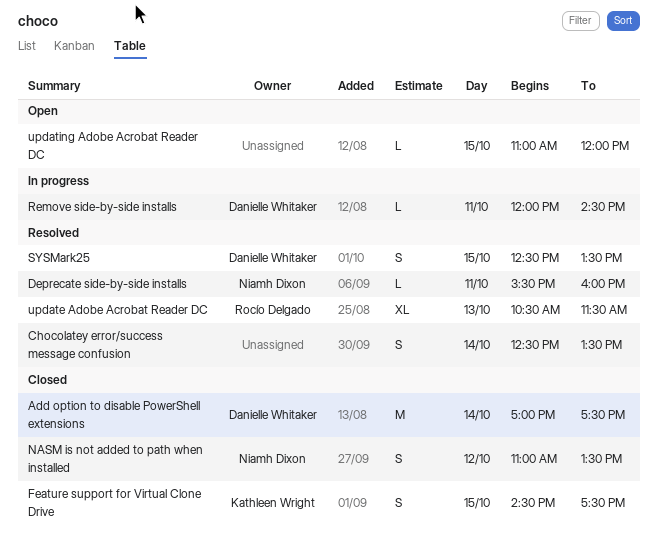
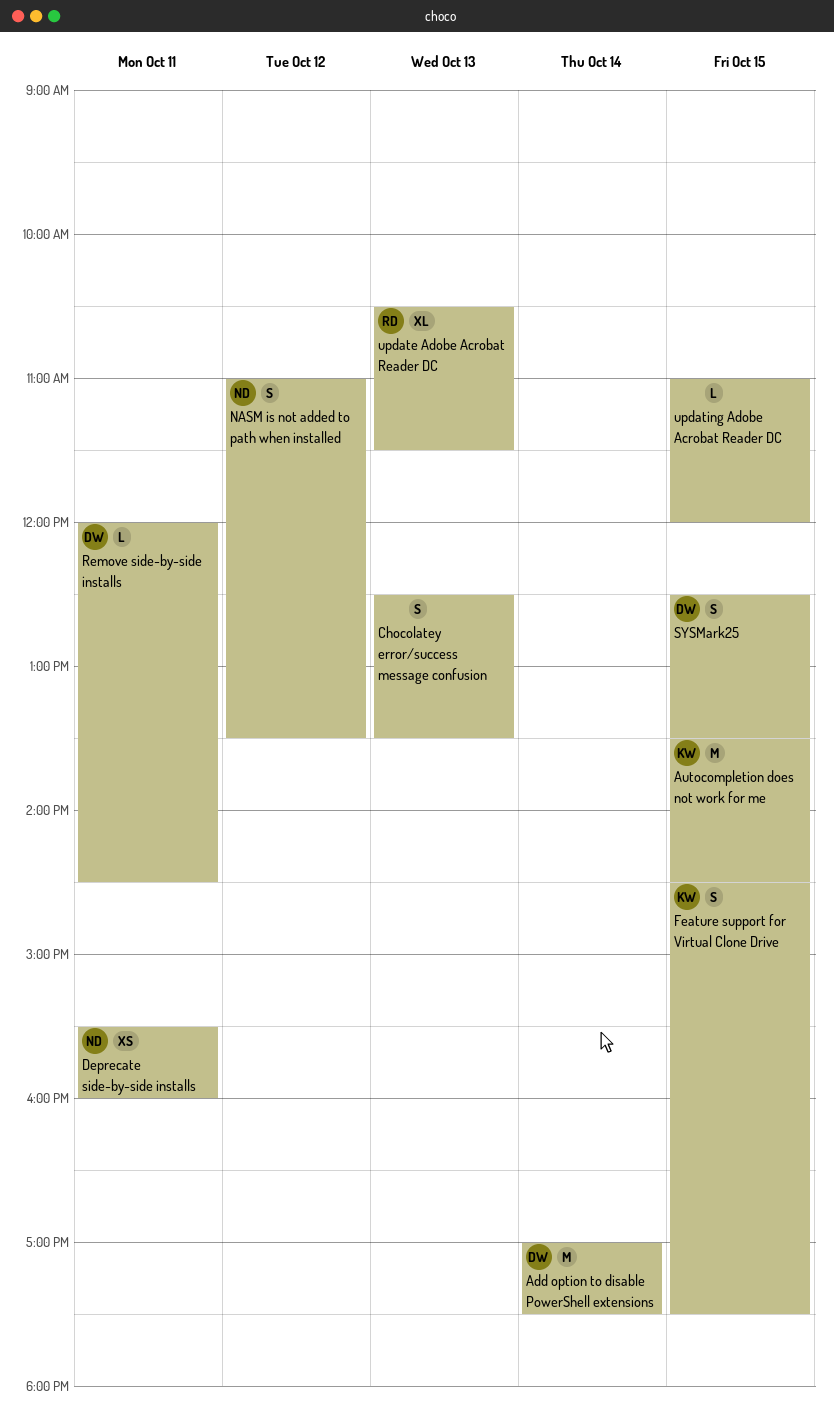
Autocompletion does not work for me: none -> present
Chocolatey error/success message confusion, day: Oct 14 -> Oct 13
Deprecate side-by-side installs, estimate: L -> XS

